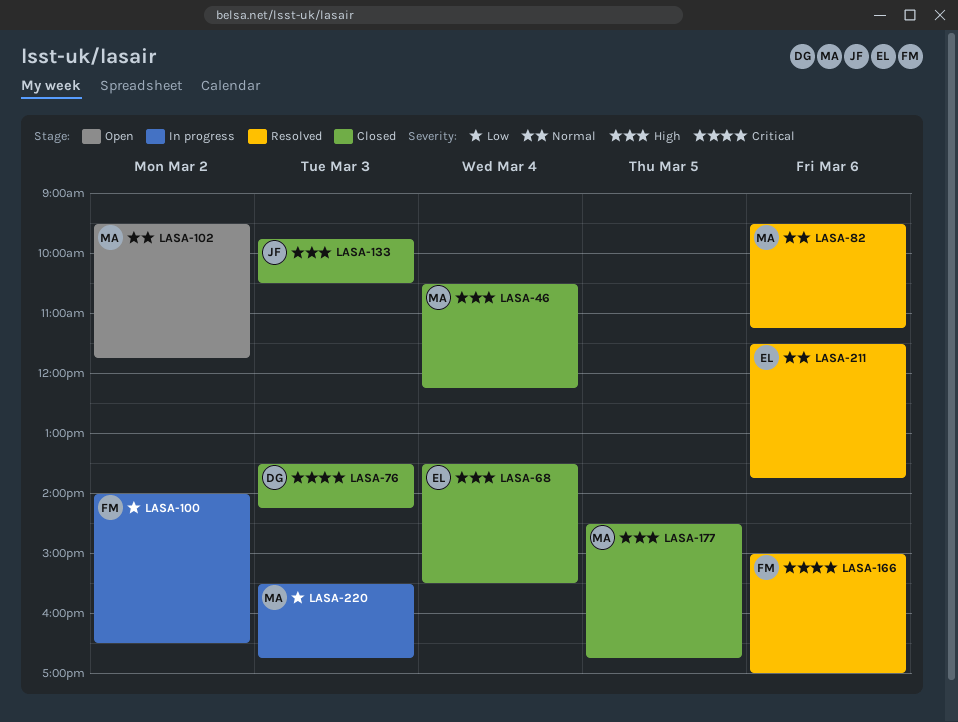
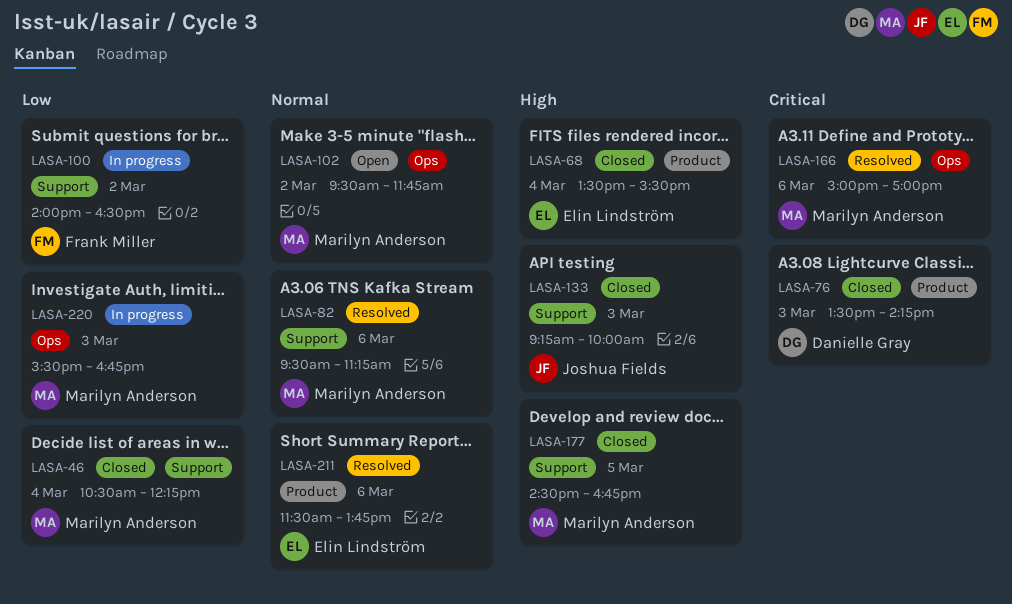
LASA-46, priority: High -> Low
LASA-133, begins: 09:45 -> 09:15
LASA-133, ends: 10:30 -> 10:00
LASA-166, owner: Frank Miller -> Marilyn Anderson

